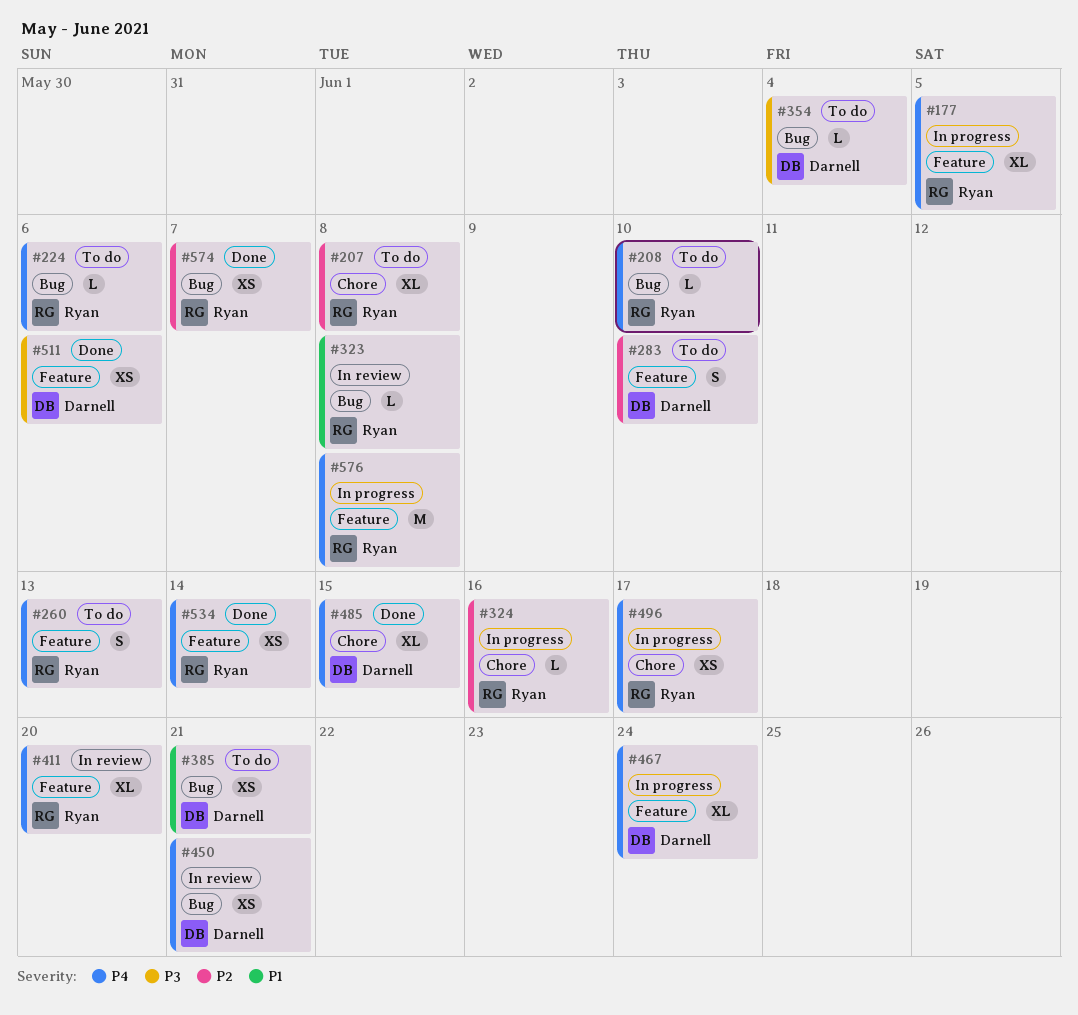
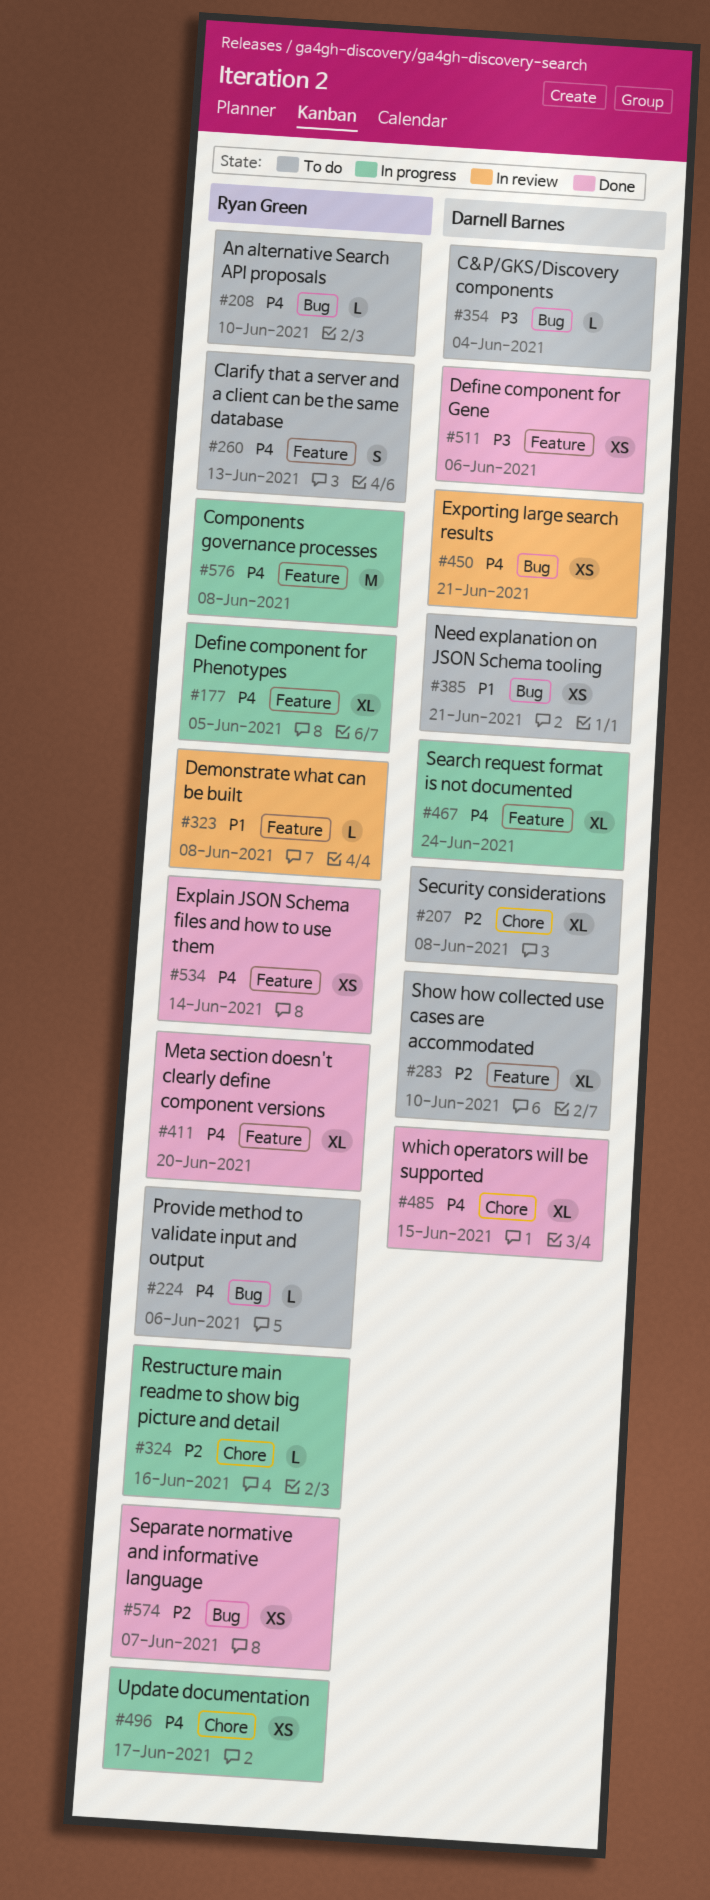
#207, owner: Ryan Green -> Darnell Barnes
#283, estimate: S -> XL
#323, label: Bug -> Feature
#411, status: In review -> Done

